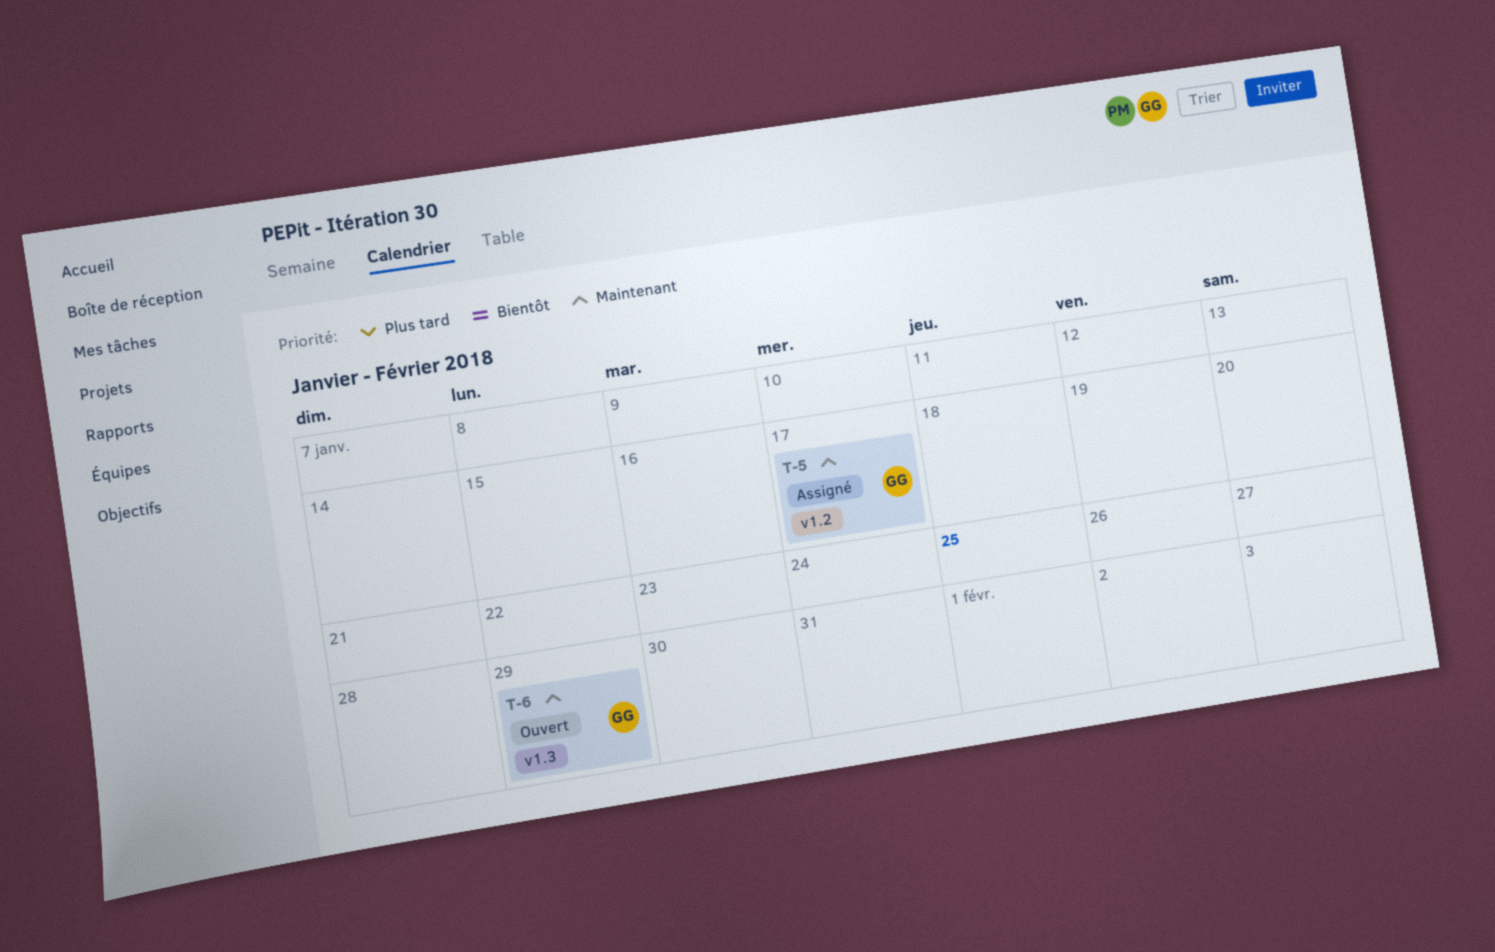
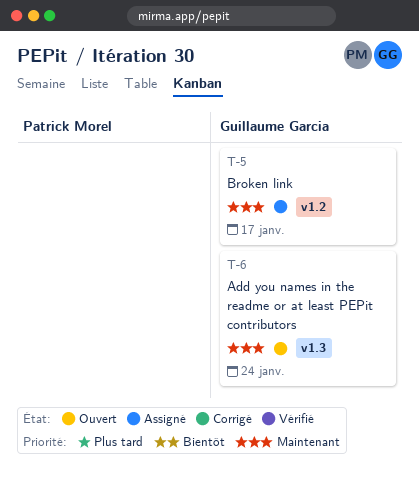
T-6, due: Jan 29 -> Jan 24

